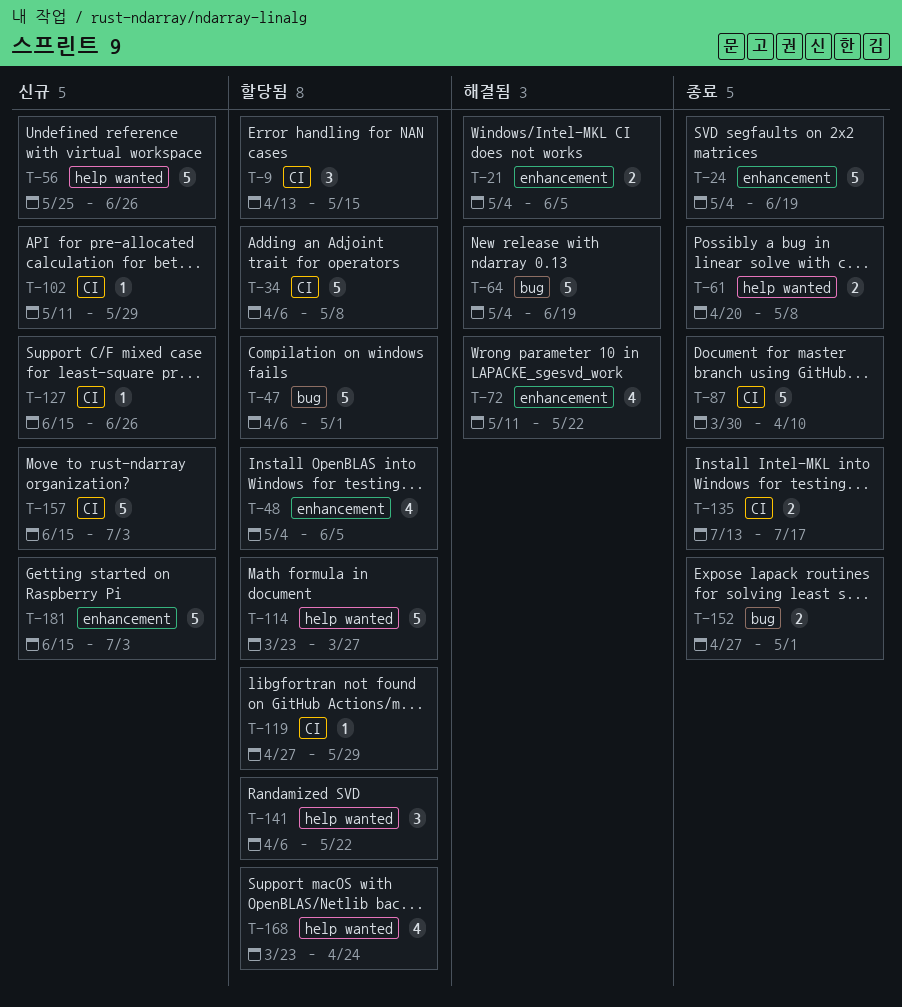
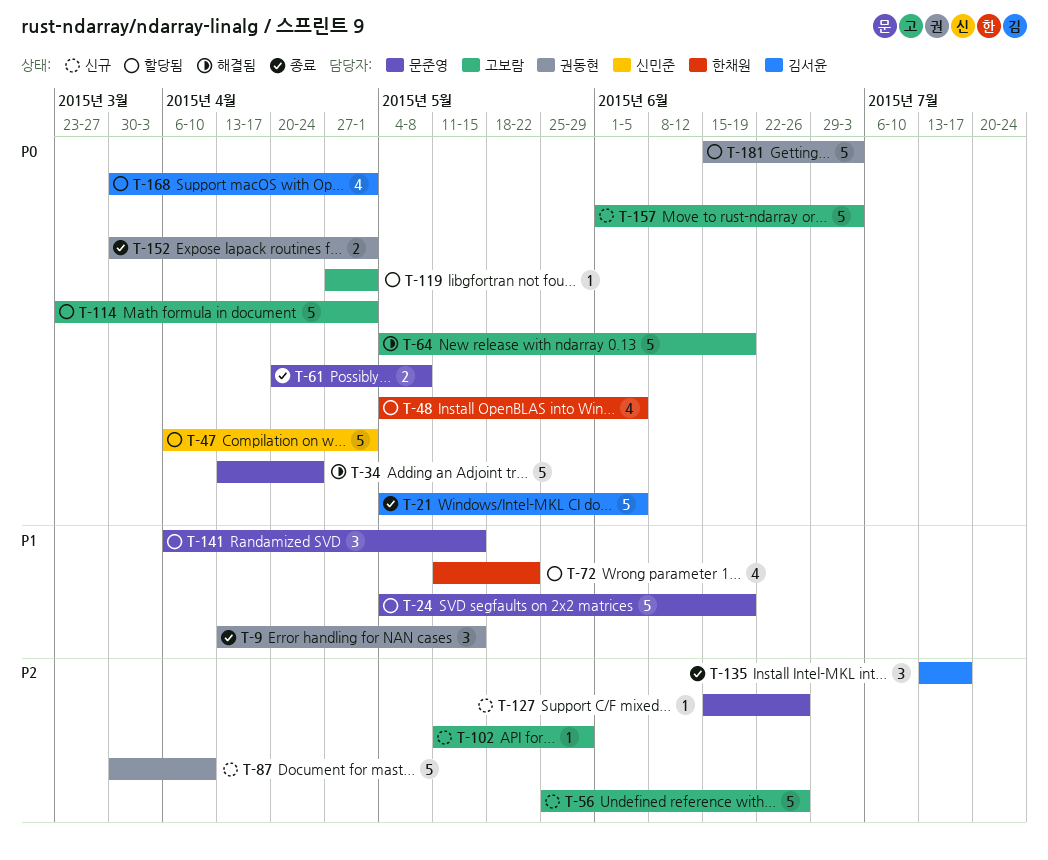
T-9, status: 할당됨 -> 종료
T-21, status: 해결됨 -> 종료
T-21, estimate: 2 -> 5
T-24, status: 종료 -> 할당됨
T-34, status: 할당됨 -> 해결됨
T-34, start: Apr 6 -> Apr 13
T-34, due: May 8 -> Apr 24
T-72, status: 해결됨 -> 할당됨
T-87, status: 종료 -> 신규
T-114, due: Mar 27 -> May 1
T-119, due: May 29 -> May 1
T-135, estimate: 2 -> 3
T-141, due: May 22 -> May 15
T-152, start: Apr 27 -> Mar 30
T-157, start: Jun 15 -> Jun 1
T-168, start: Mar 23 -> Mar 30
T-168, due: Apr 24 -> May 1
T-181, status: 신규 -> 할당됨

